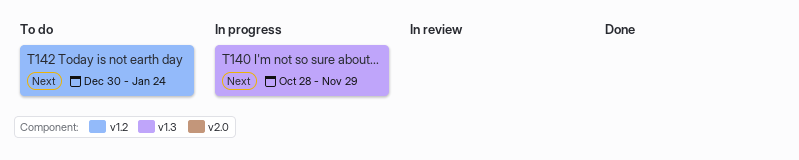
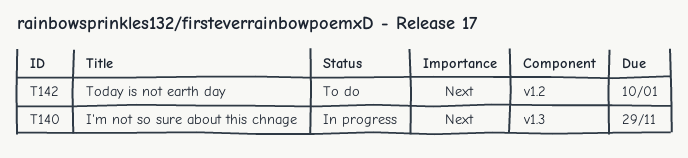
T142, due: Jan 24 -> Jan 10

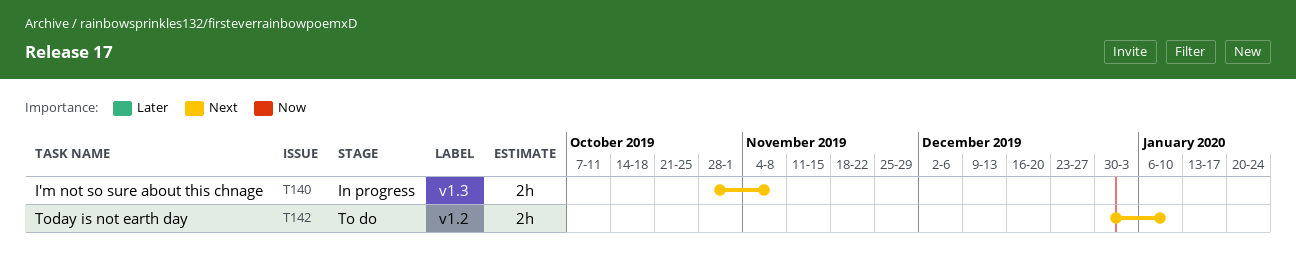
T140, due: Nov 29 -> Nov 8

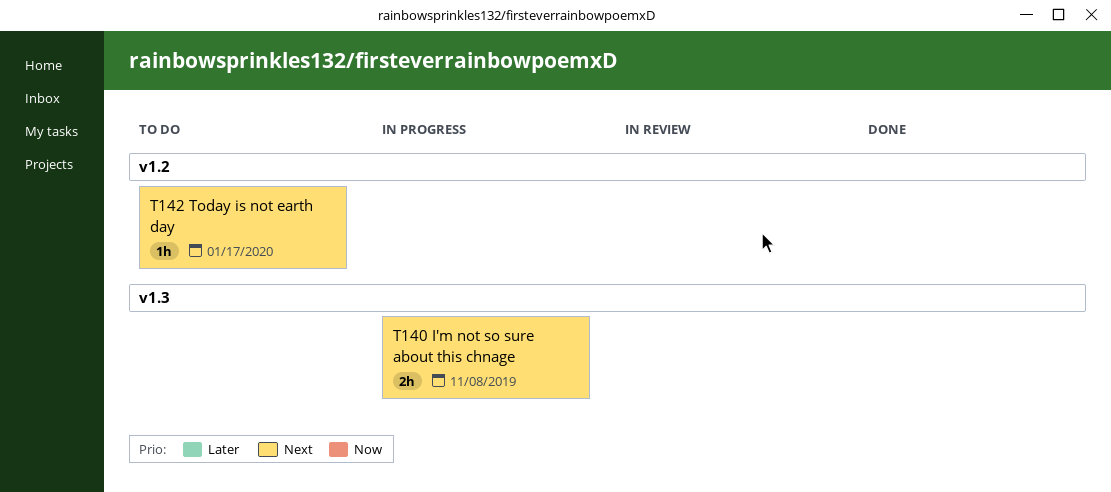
T142, estimate: 2h -> 1h
T142, due: Jan 10 -> Jan 17

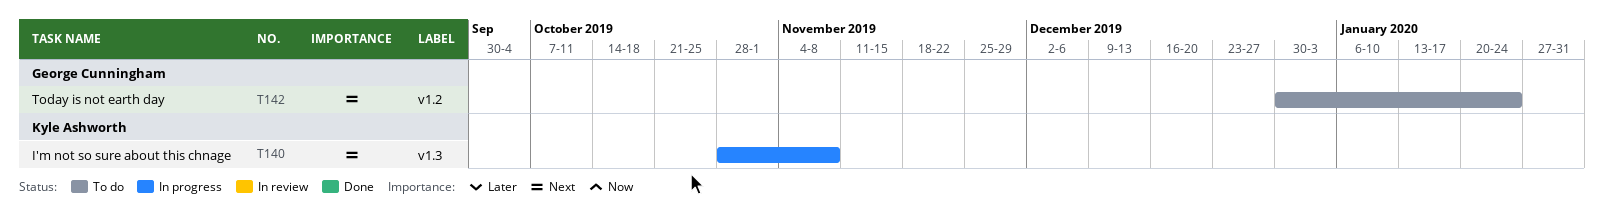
T142, due: Jan 17 -> Jan 24

